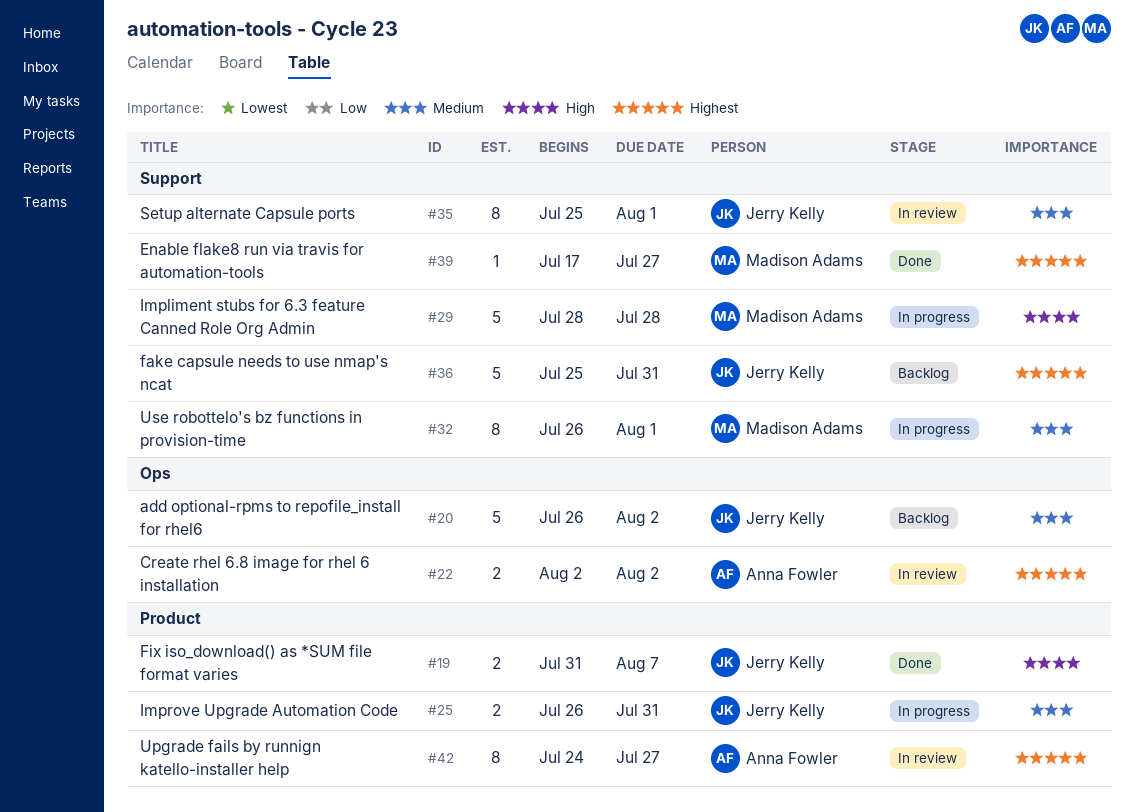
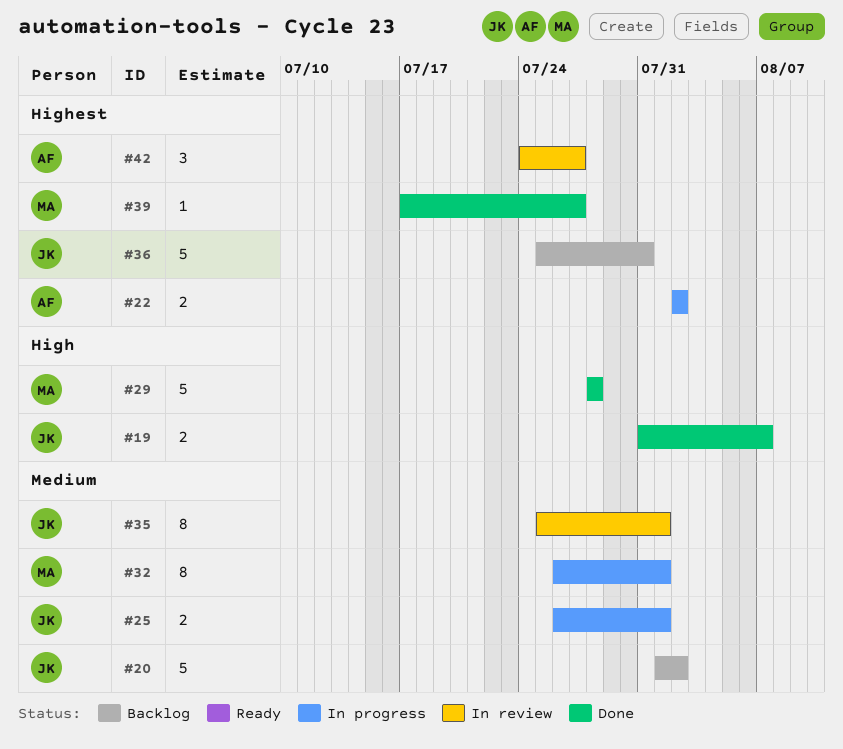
#20, start: Jul 26 -> Aug 1
#22, status: In review -> In progress
#25, due: Jul 31 -> Aug 1
#29, status: In progress -> Done
#42, estimate: 8 -> 3

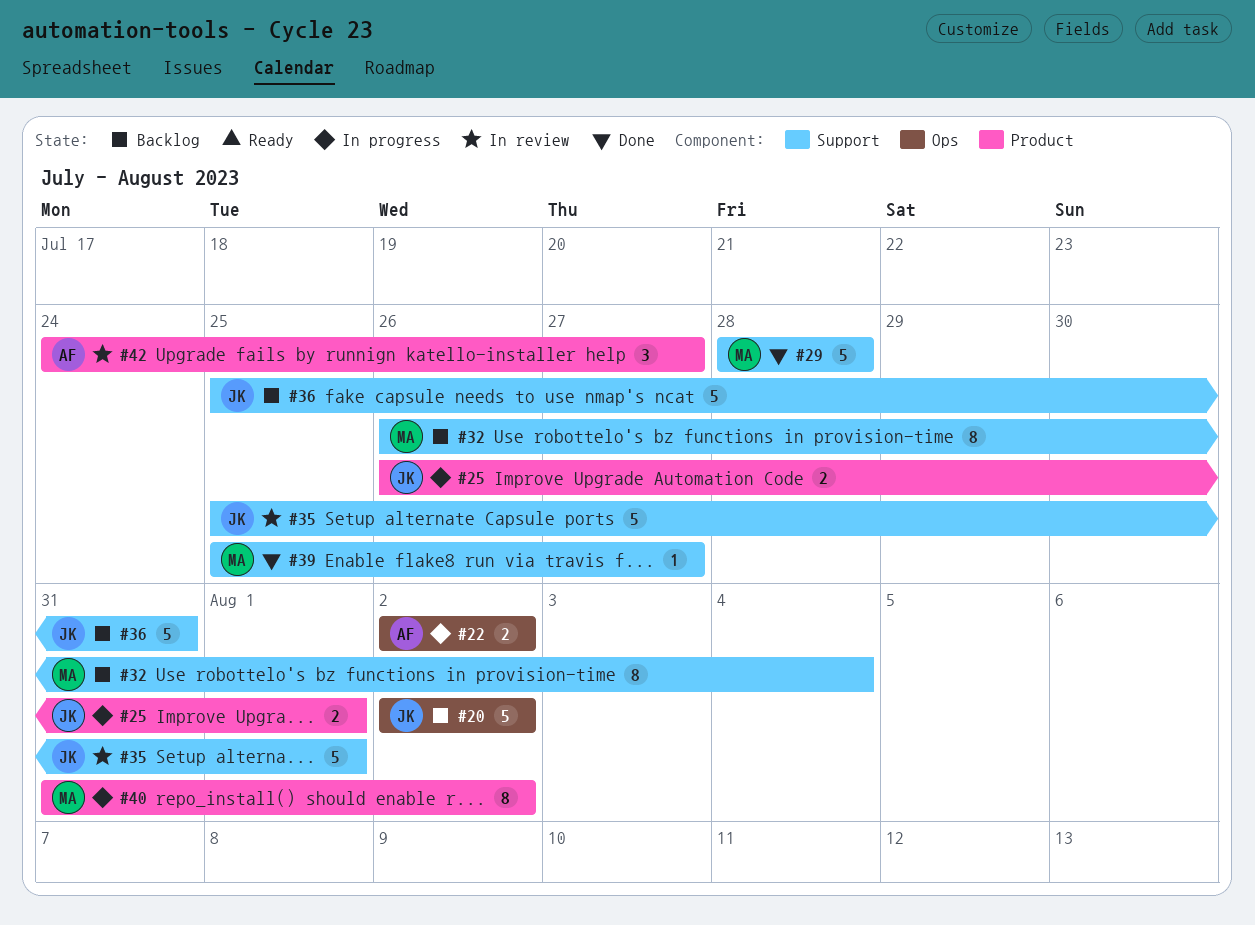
#19: present -> none
#20, start: Aug 1 -> Aug 2
#32, status: In progress -> Backlog
#32, due: Aug 1 -> Aug 4
#35, estimate: 8 -> 5
#39, start: Jul 17 -> Jul 25
#40: none -> present

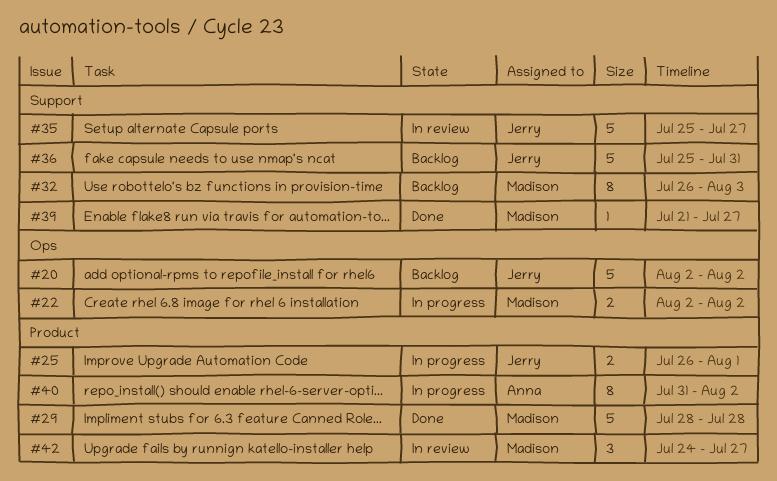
#22, owner: Anna -> Madison
#29, label: Support -> Product
#32, due: Aug 4 -> Aug 3
#35, due: Aug 1 -> Jul 27
#39, start: Jul 25 -> Jul 21
#40, owner: Madison -> Anna
#42, owner: Anna -> Madison

